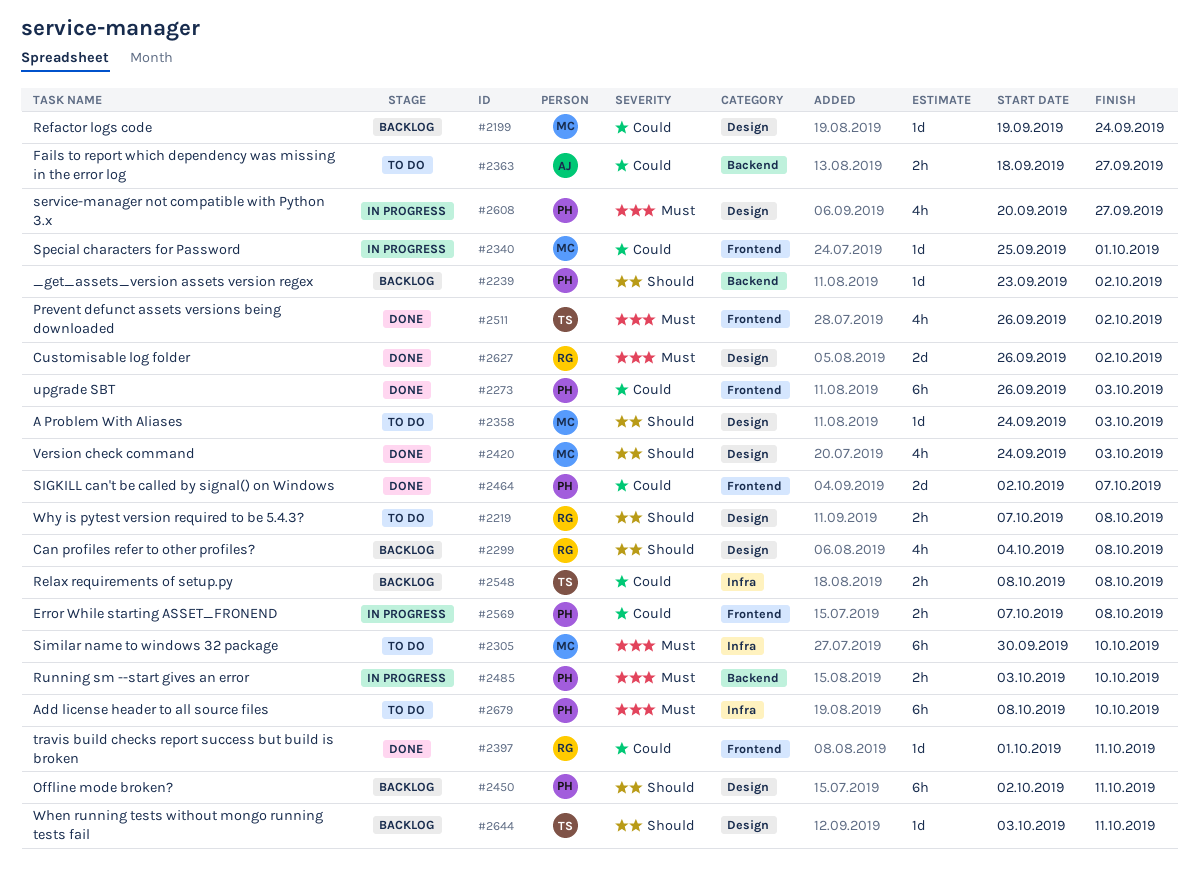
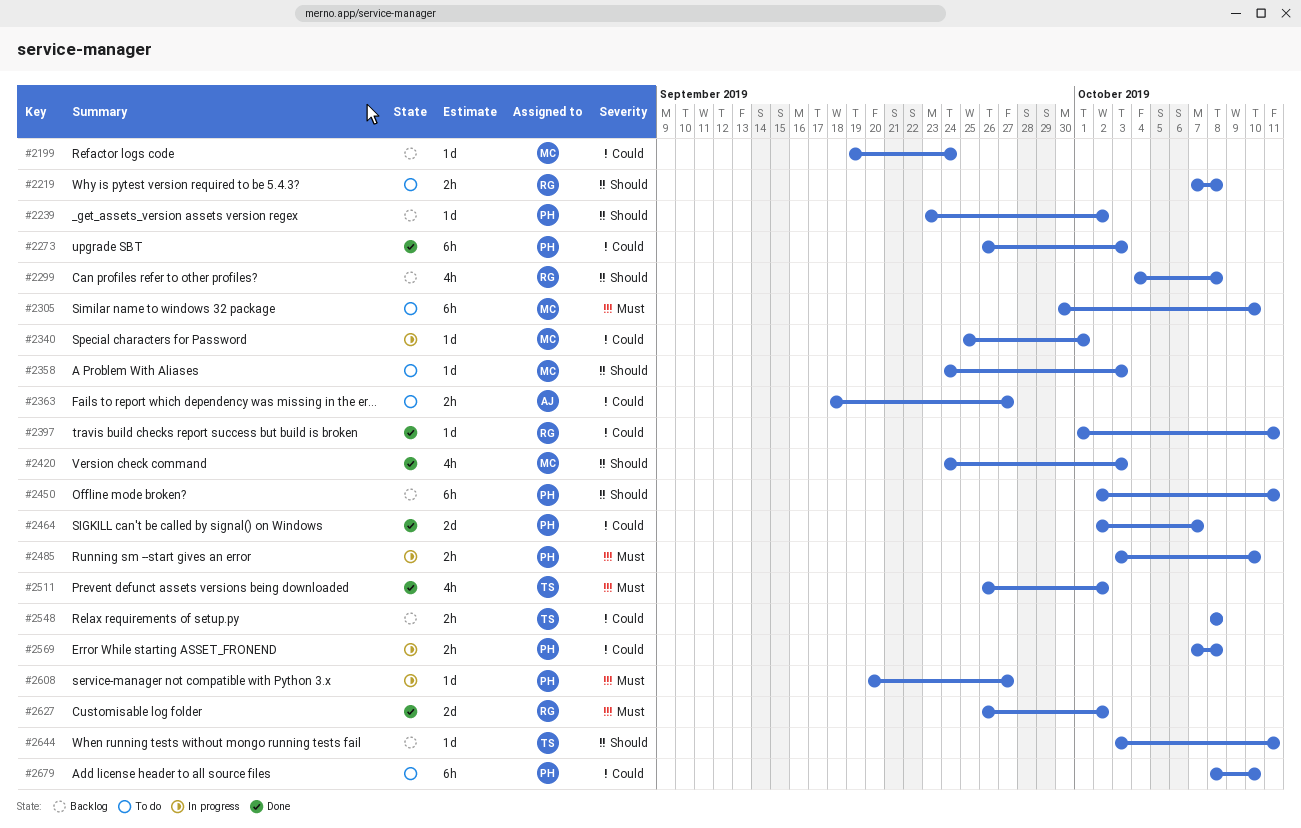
#2608, estimate: 4h -> 1d
#2679, priority: Must -> Could

